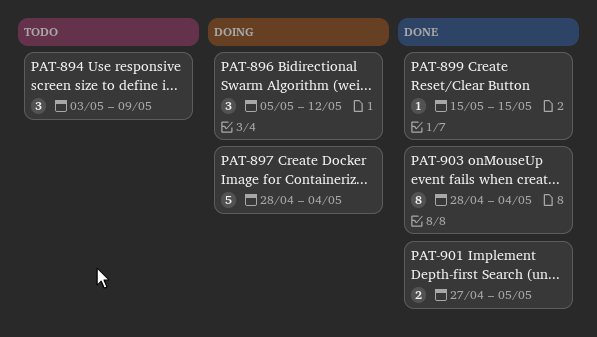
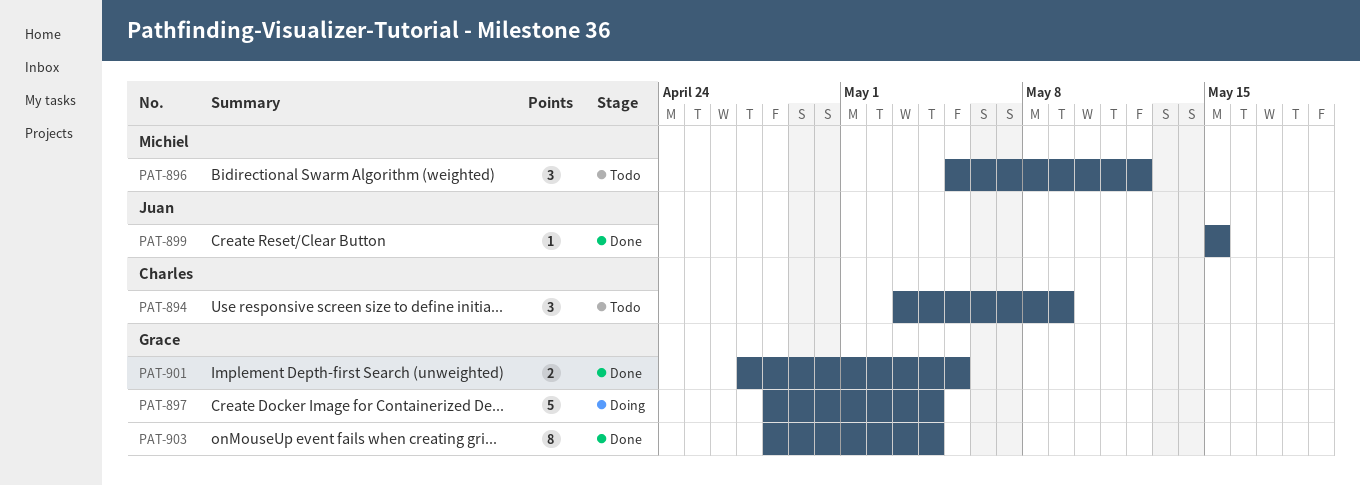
PAT-896, status: Doing -> Todo

